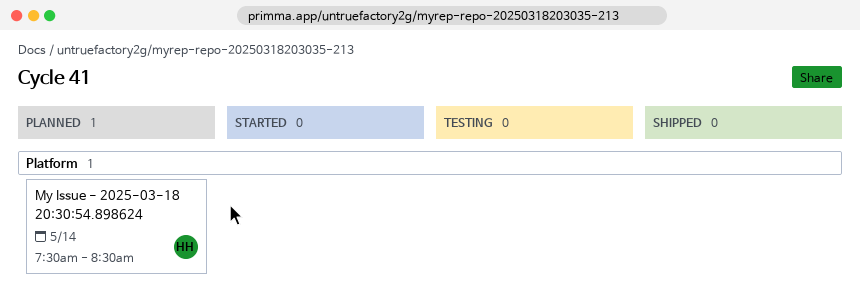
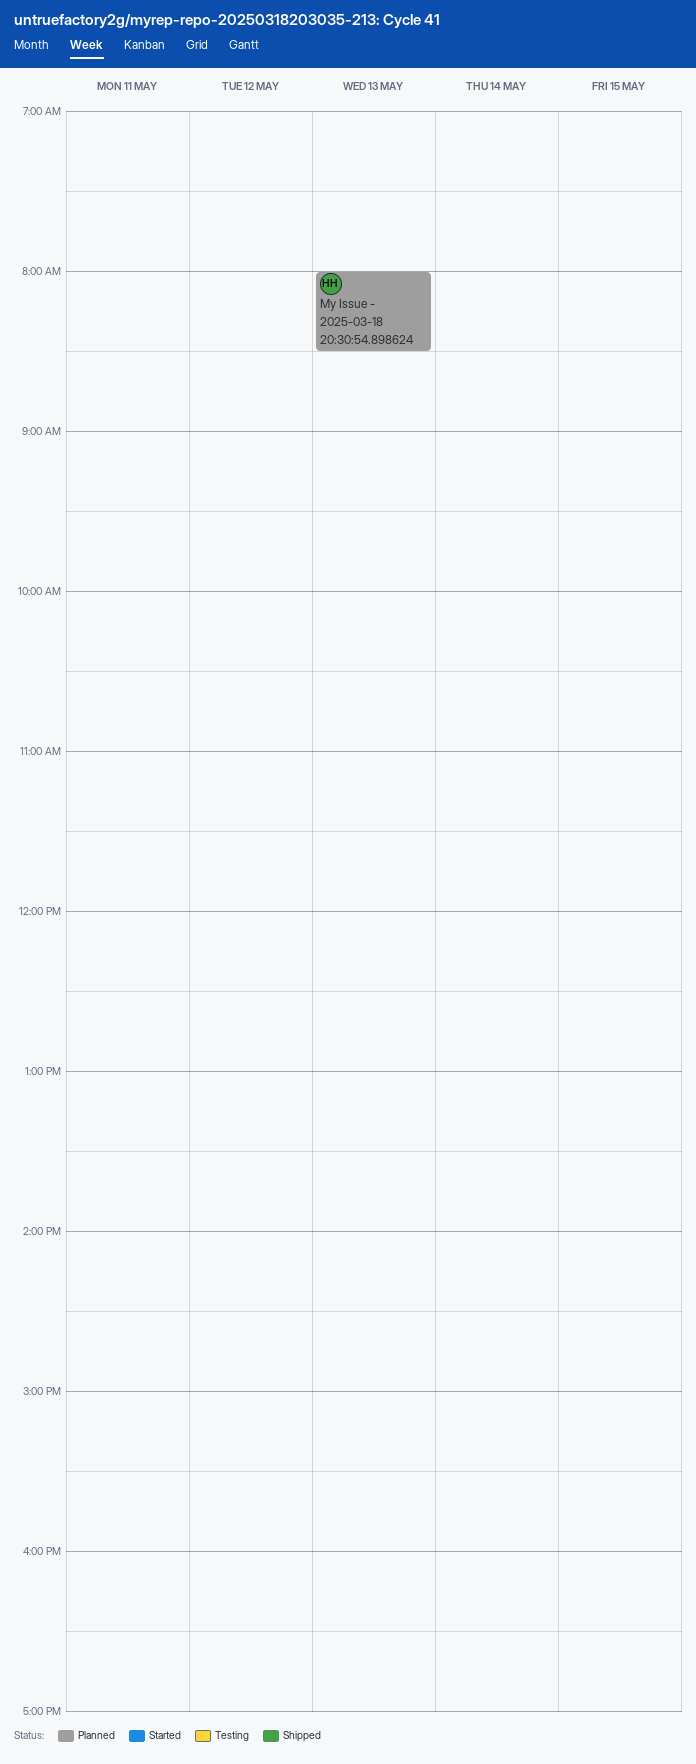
My Issue - 2025-03-18 20:30:54.898624, day: May 14 -> May 13
My Issue - 2025-03-18 20:30:54.898624, begins: 07:30 -> 08:00

